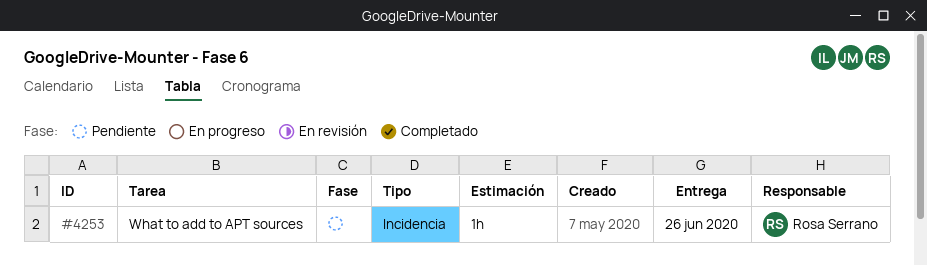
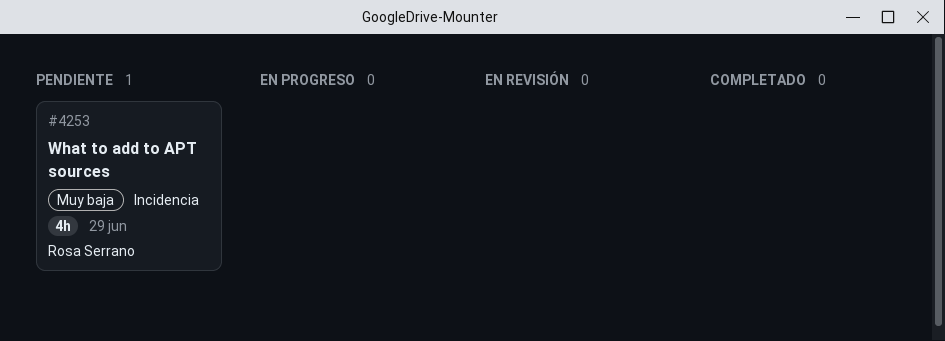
#4253, estimate: 1h -> 4h
#4253, due: Jun 26 -> Jun 29

